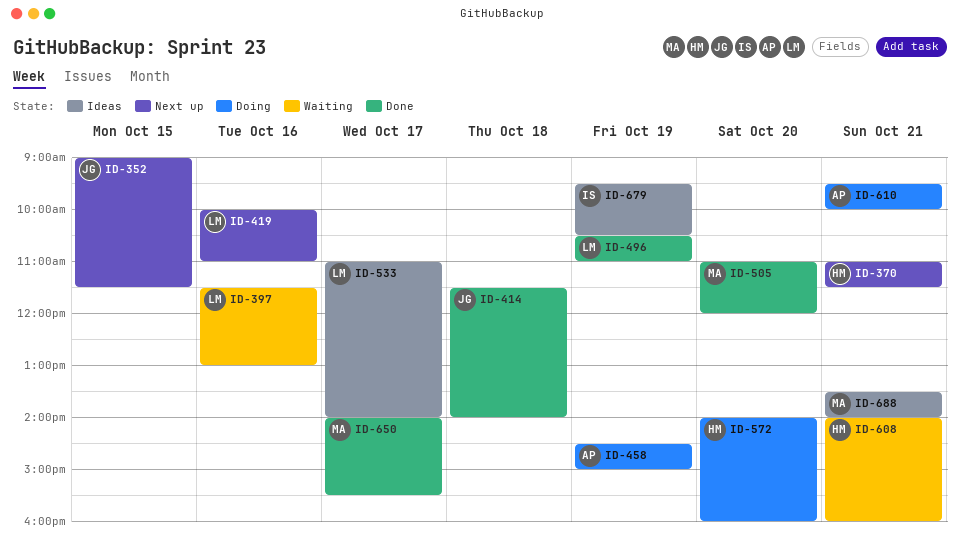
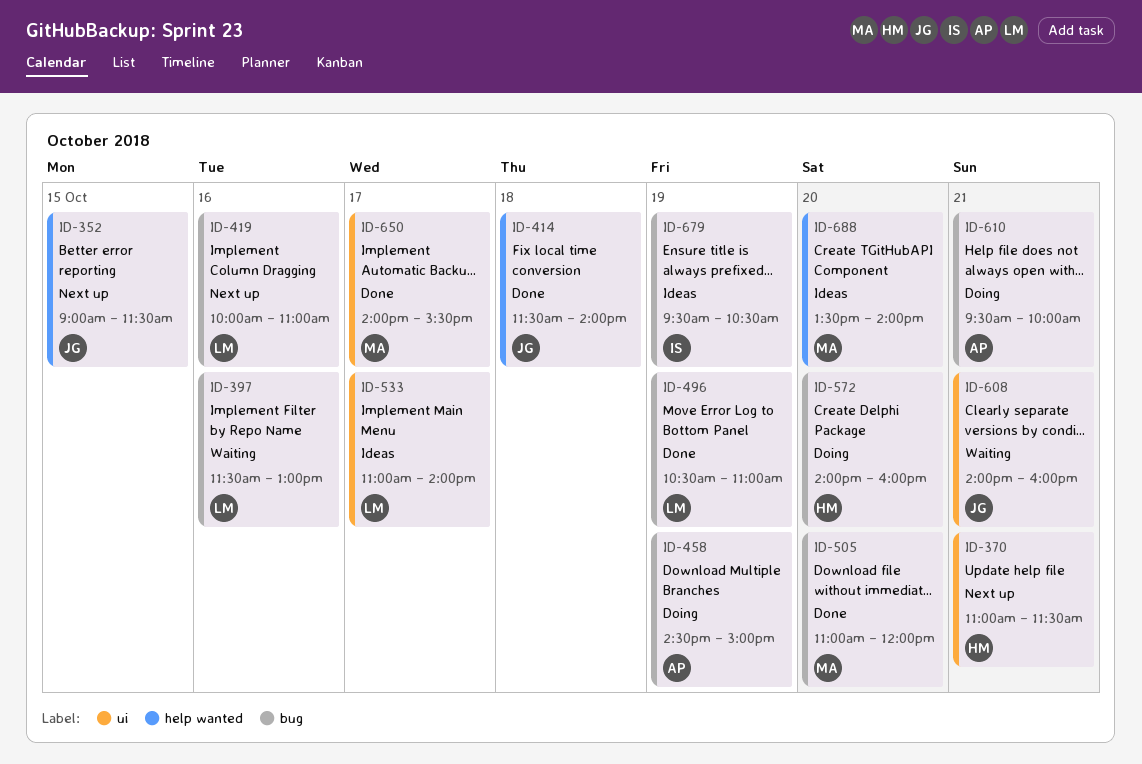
ID-608, owner: HM -> JG
ID-688, day: Oct 21 -> Oct 20

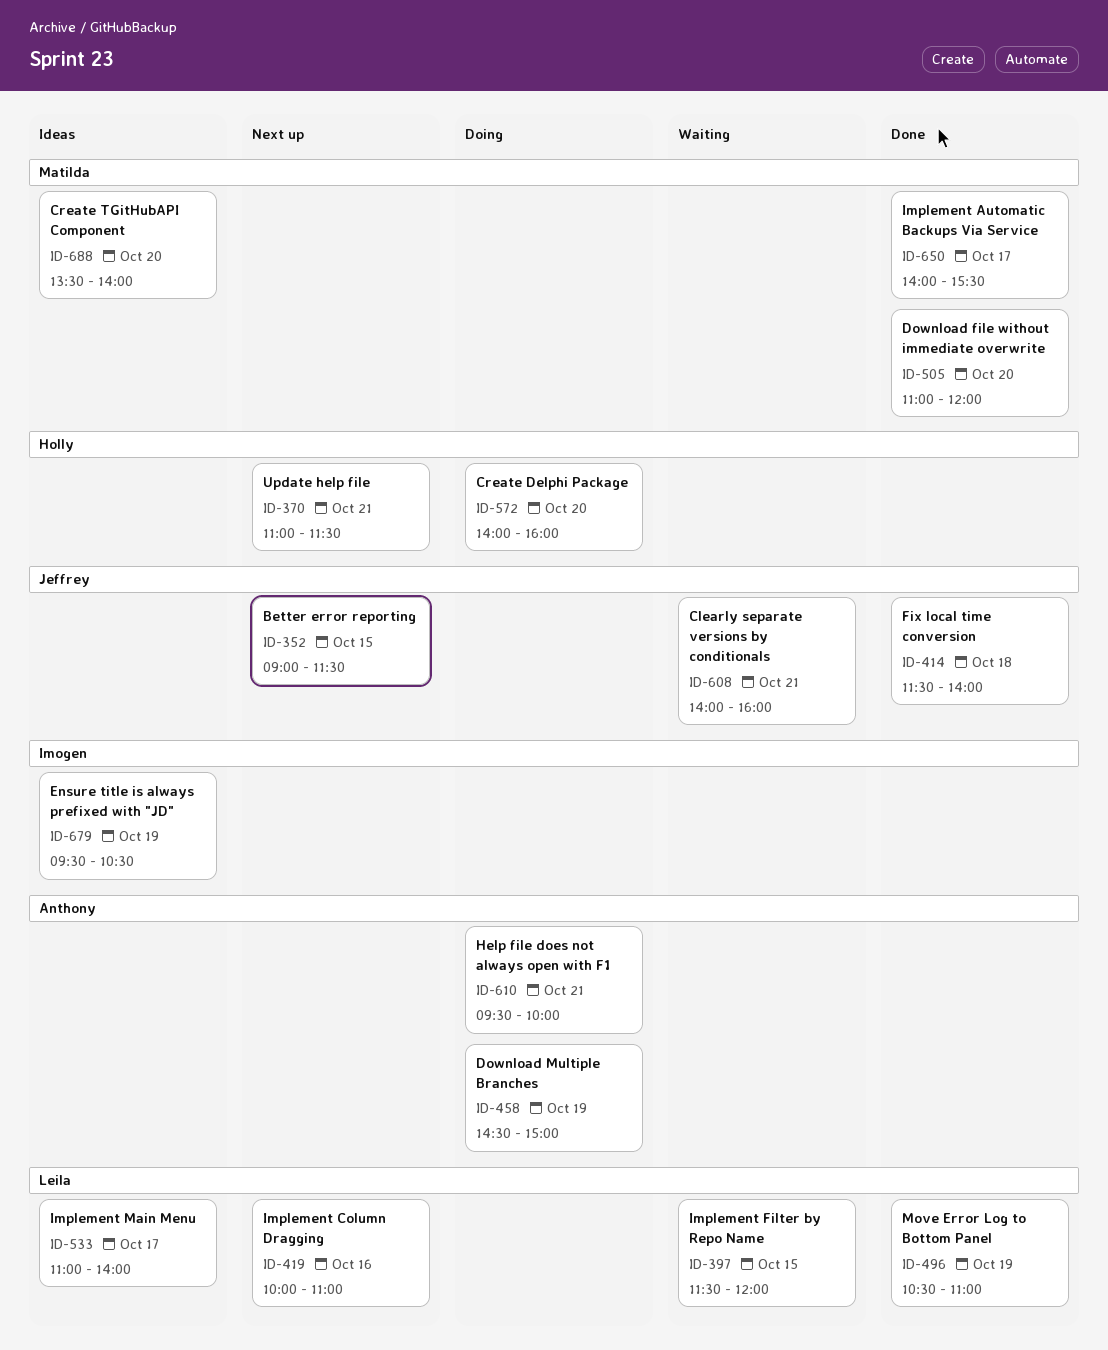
ID-397, day: Oct 16 -> Oct 15
ID-397, ends: 13:00 -> 12:00

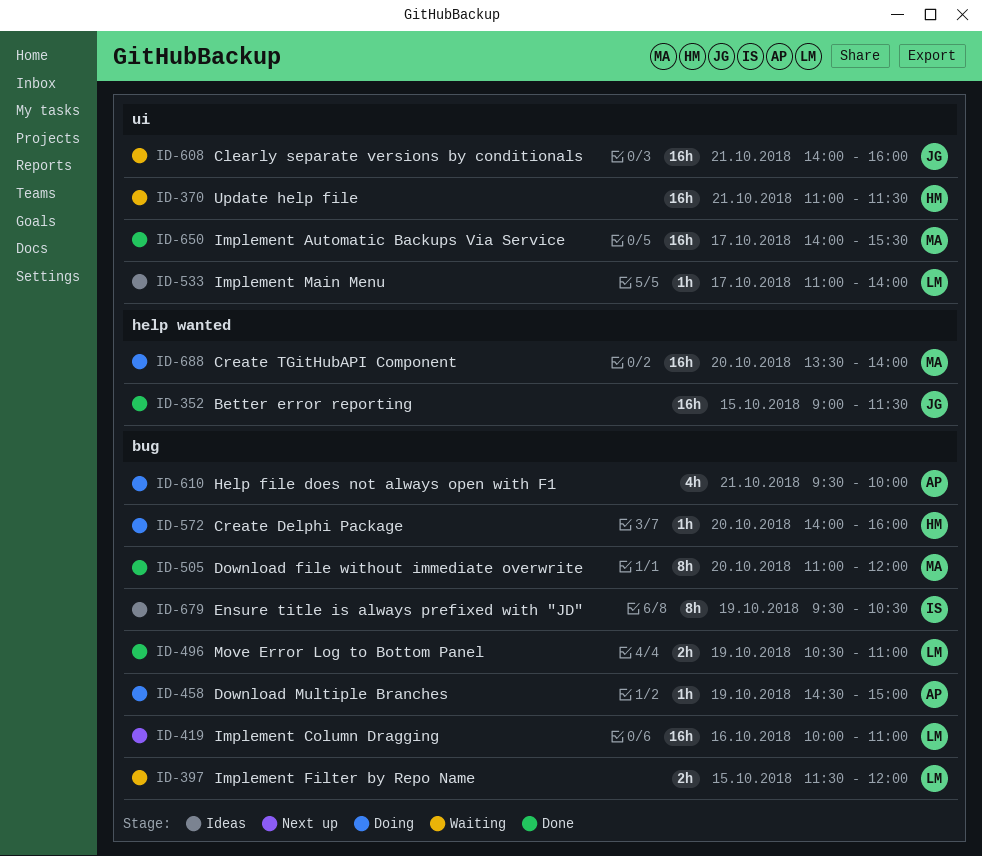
ID-352, status: Next up -> Done
ID-370, status: Next up -> Waiting
ID-414: present -> none
ID-688, status: Ideas -> Doing

